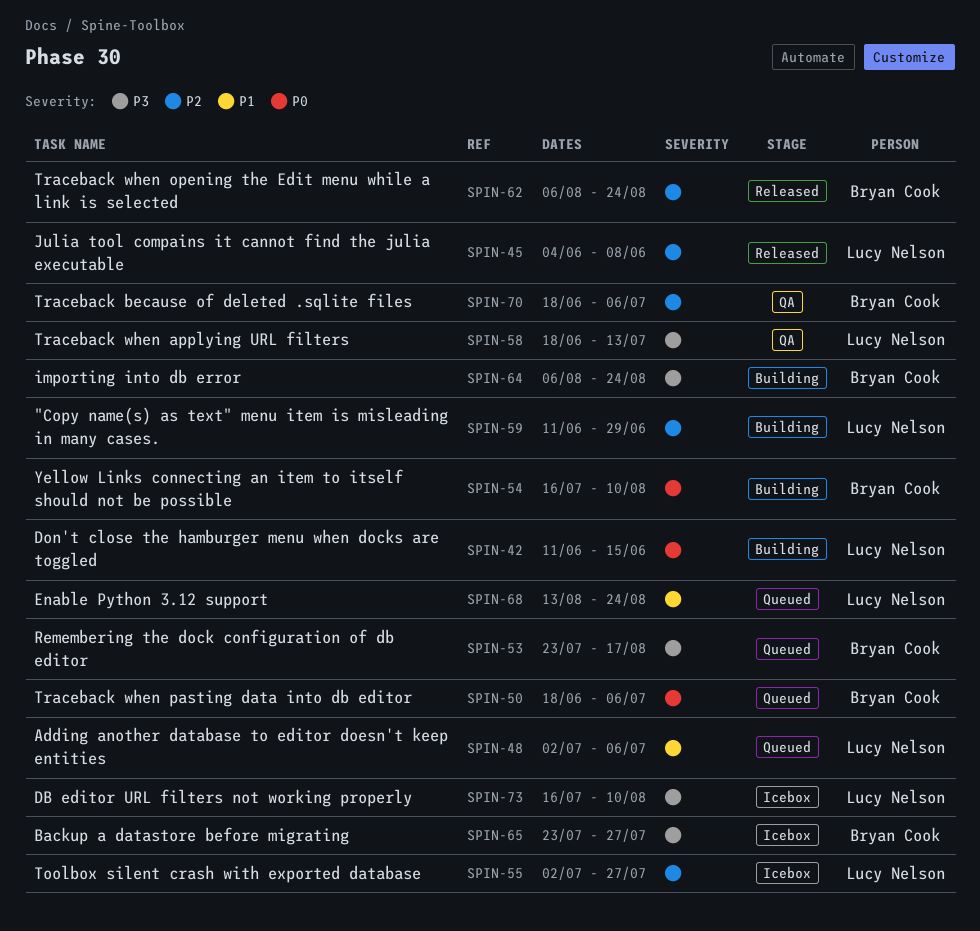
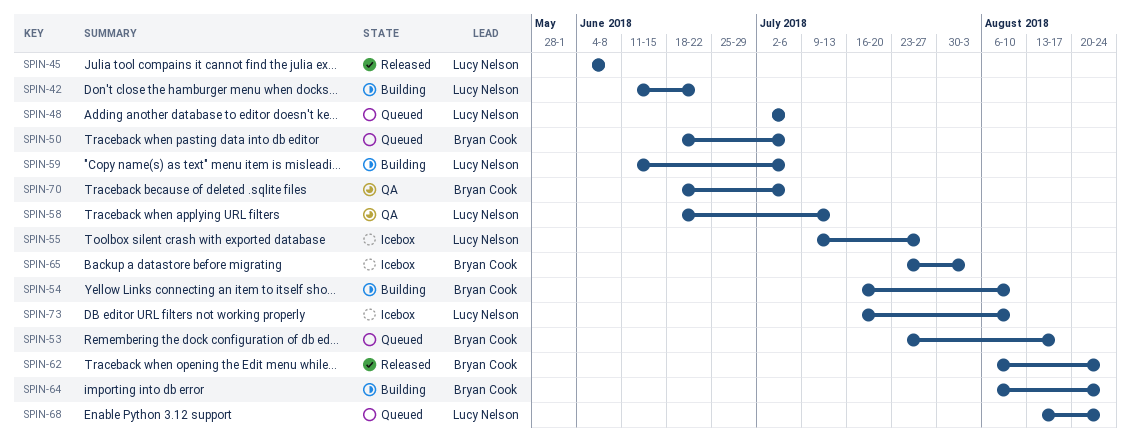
SPIN-42, due: Jun 15 -> Jun 22
SPIN-55, start: Jul 2 -> Jul 9
SPIN-59, due: Jun 29 -> Jul 6
SPIN-65, due: Jul 27 -> Aug 3

